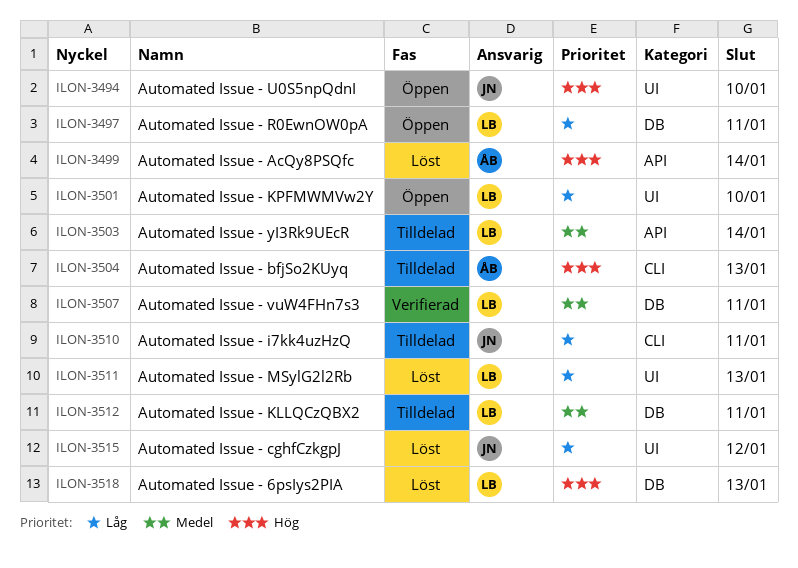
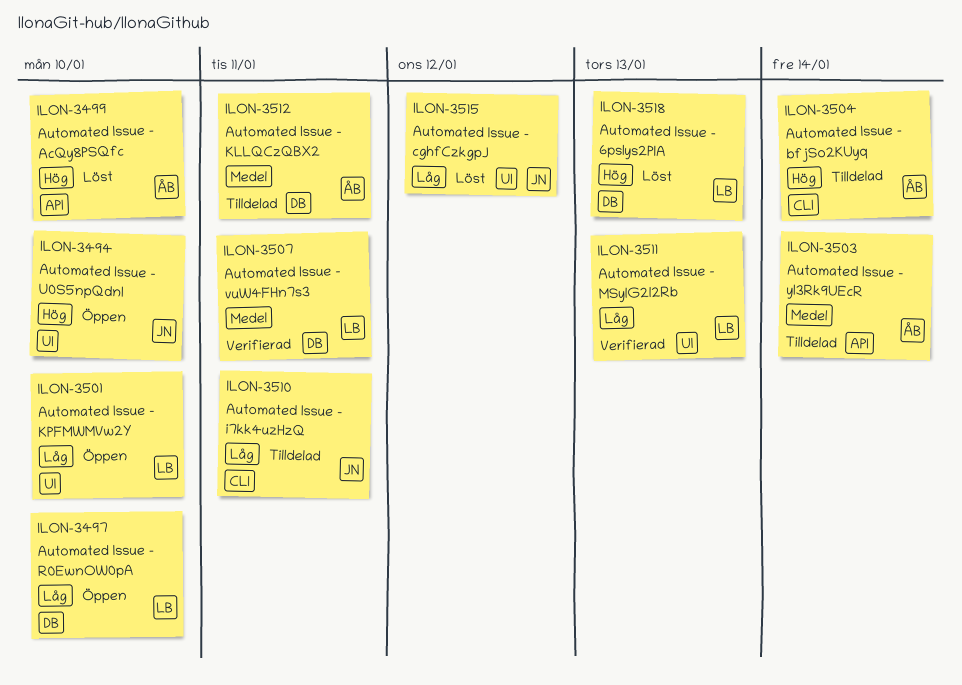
ILON-3497, due: Jan 11 -> Jan 10
ILON-3499, due: Jan 14 -> Jan 10
ILON-3503, owner: LB -> ÅB
ILON-3504, due: Jan 13 -> Jan 14
ILON-3511, status: Löst -> Verifierad
ILON-3512, owner: LB -> ÅB

